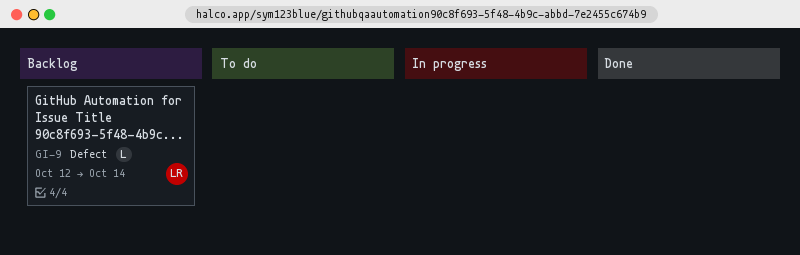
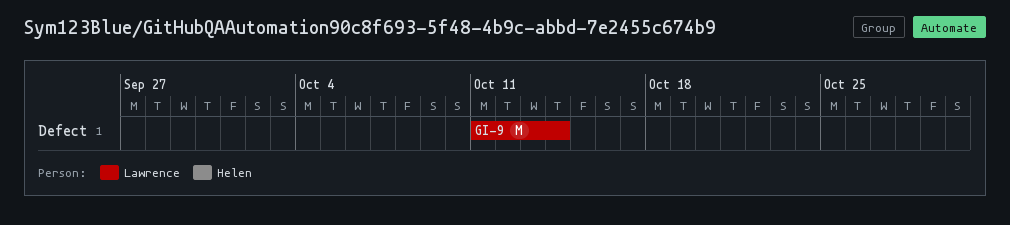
GI-9, estimate: L -> M
GI-9, start: Oct 12 -> Oct 11

